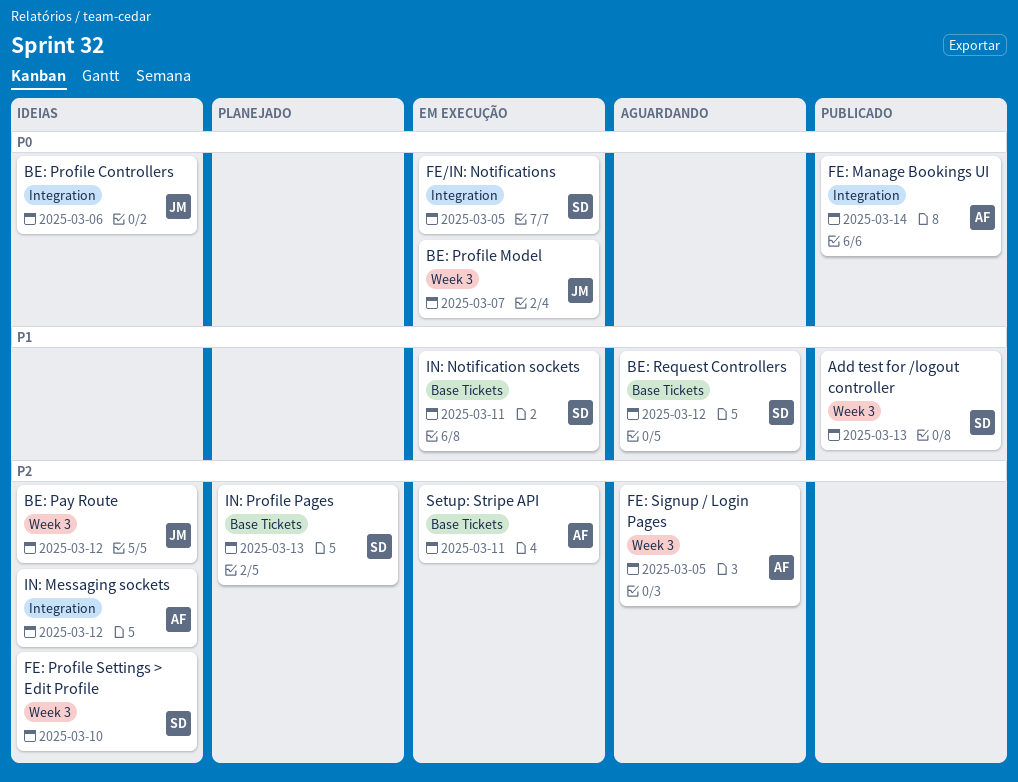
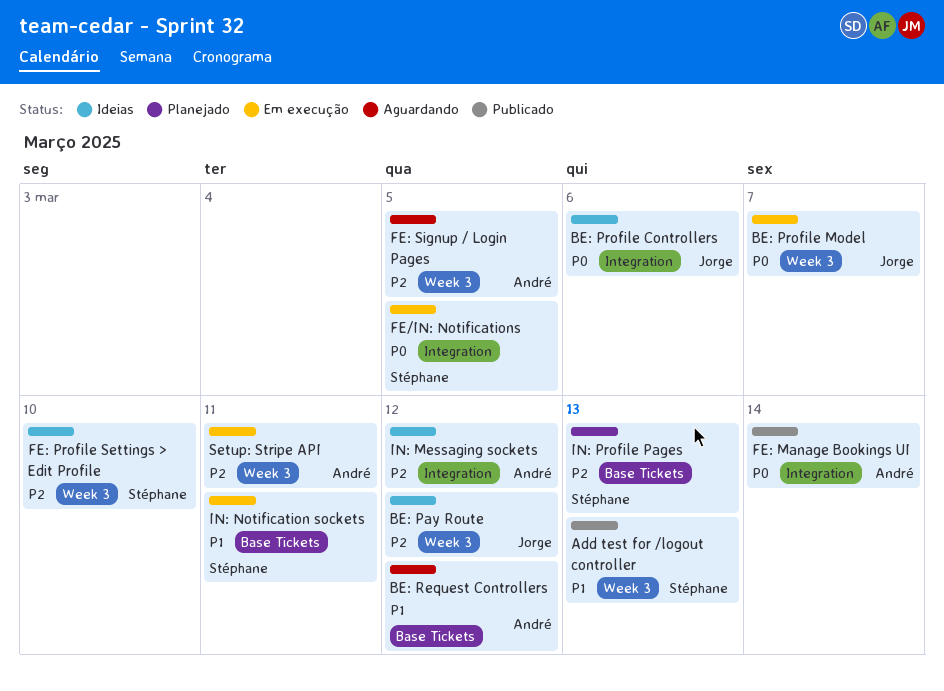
BE: Request Controllers, owner: Stéphane -> André
Setup: Stripe API, label: Base Tickets -> Week 3

